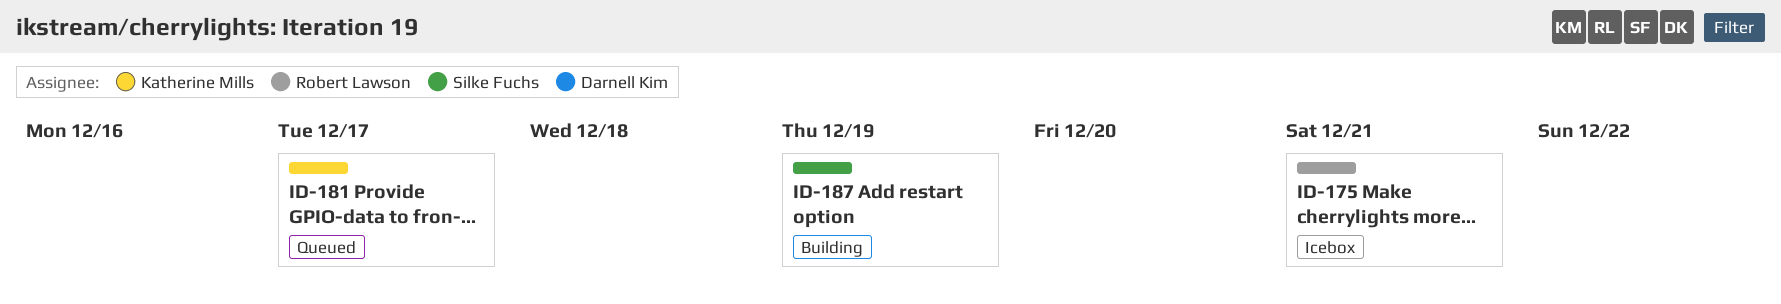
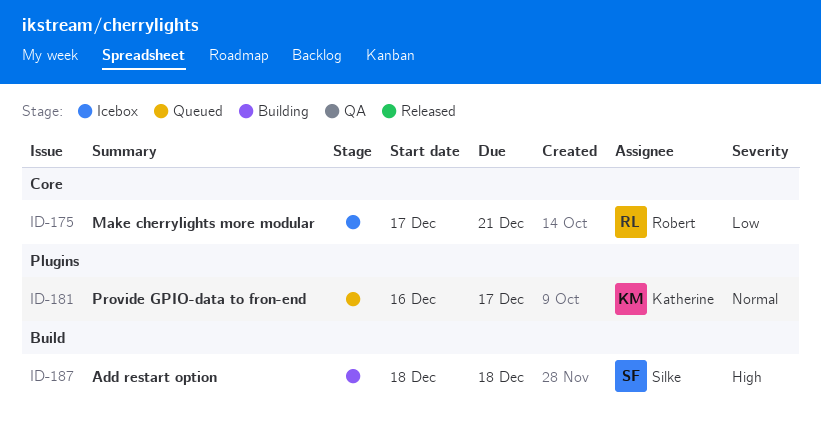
ID-187, due: Dec 19 -> Dec 18

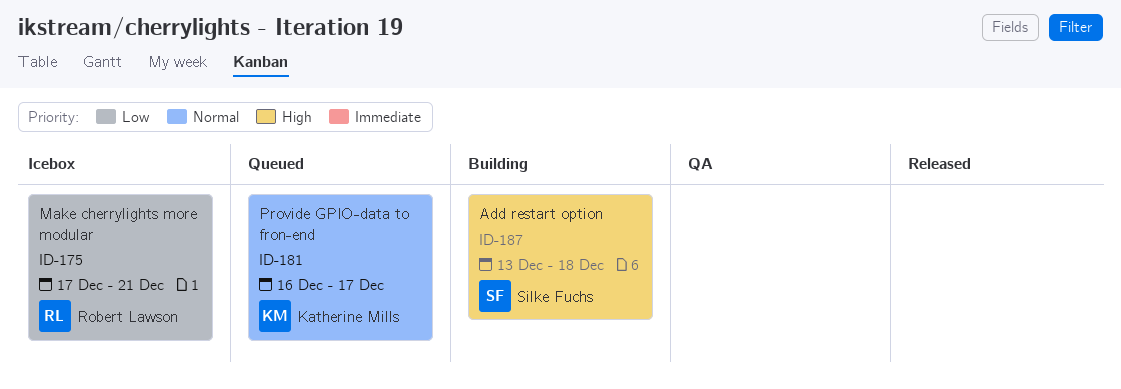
ID-187, start: Dec 18 -> Dec 13

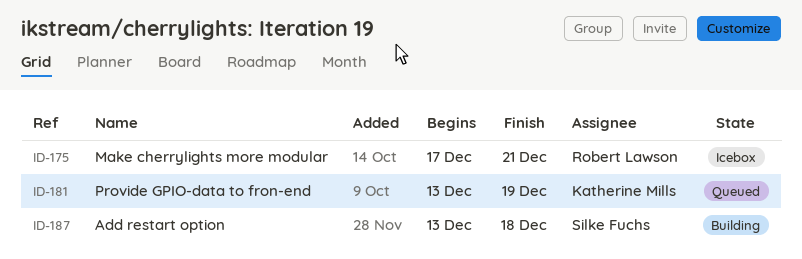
ID-181, start: Dec 16 -> Dec 13
ID-181, due: Dec 17 -> Dec 19

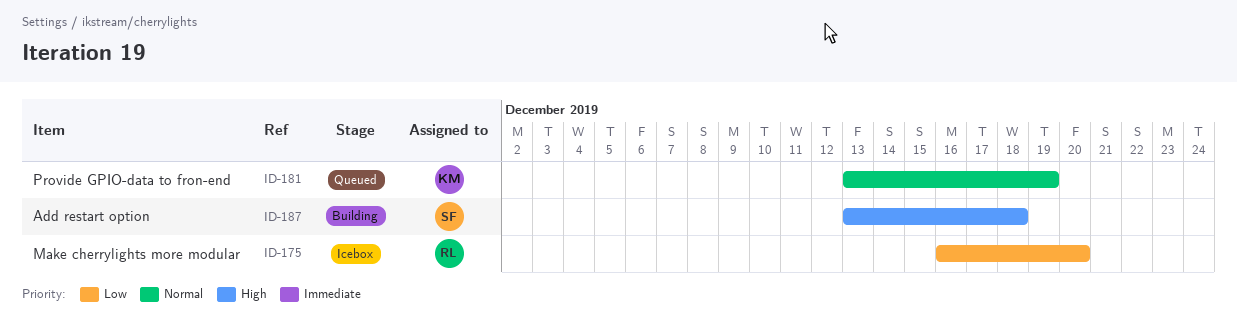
ID-175, start: Dec 17 -> Dec 16
ID-175, due: Dec 21 -> Dec 20

